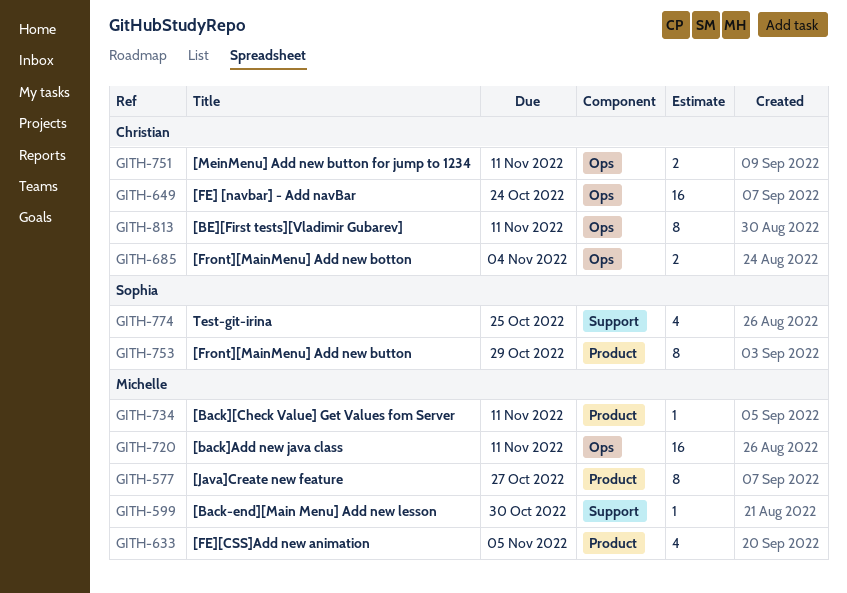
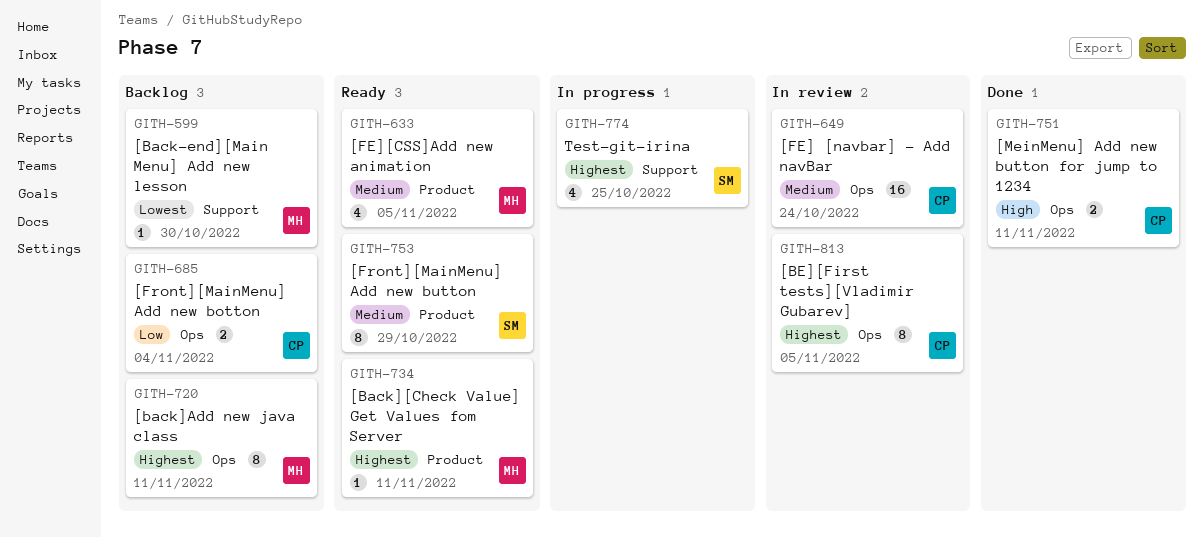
GITH-577: present -> none
GITH-720, estimate: 16 -> 8
GITH-813, due: Nov 11 -> Nov 5

